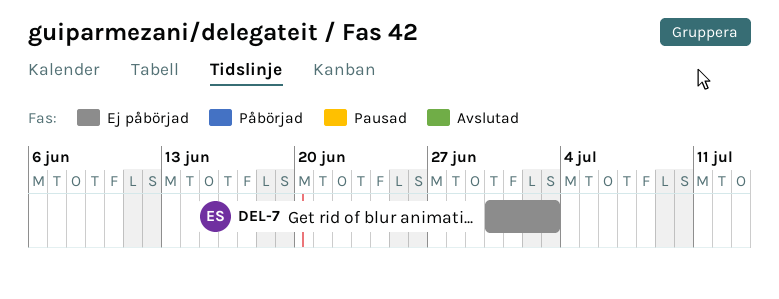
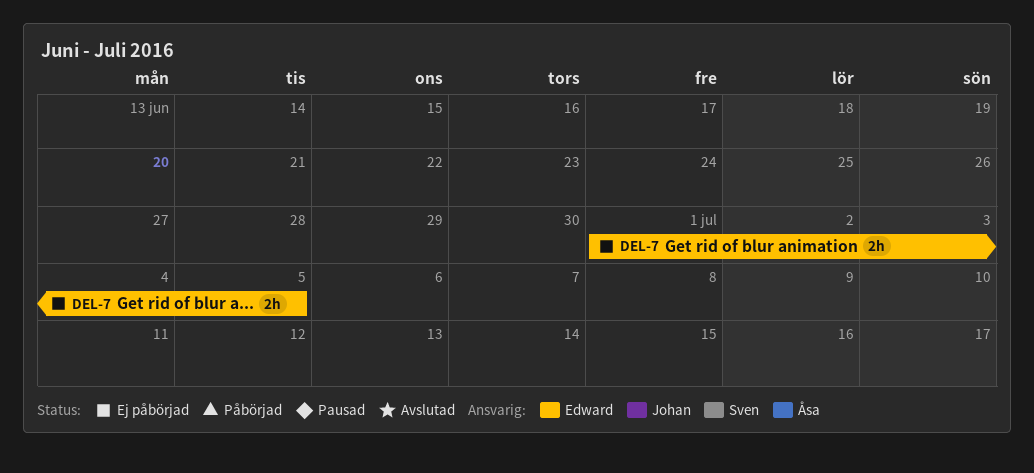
DEL-7, start: Jun 30 -> Jul 1
DEL-7, due: Jul 3 -> Jul 5

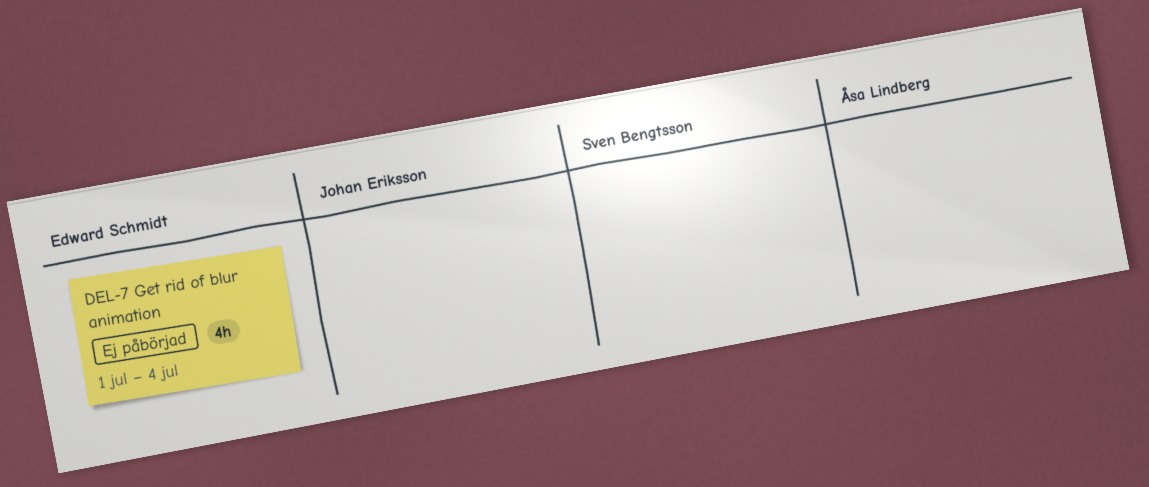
DEL-7, estimate: 2h -> 4h
DEL-7, due: Jul 5 -> Jul 4

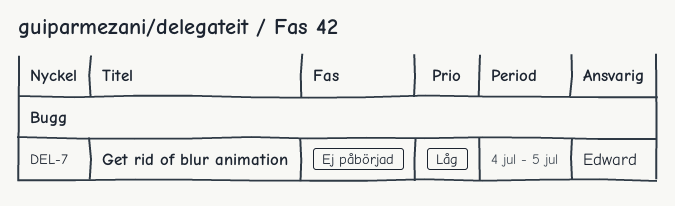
DEL-7, start: Jul 1 -> Jul 4
DEL-7, due: Jul 4 -> Jul 5

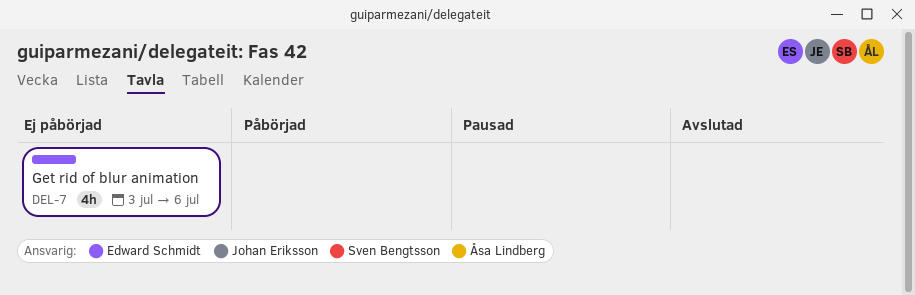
DEL-7, start: Jul 4 -> Jul 3
DEL-7, due: Jul 5 -> Jul 6

